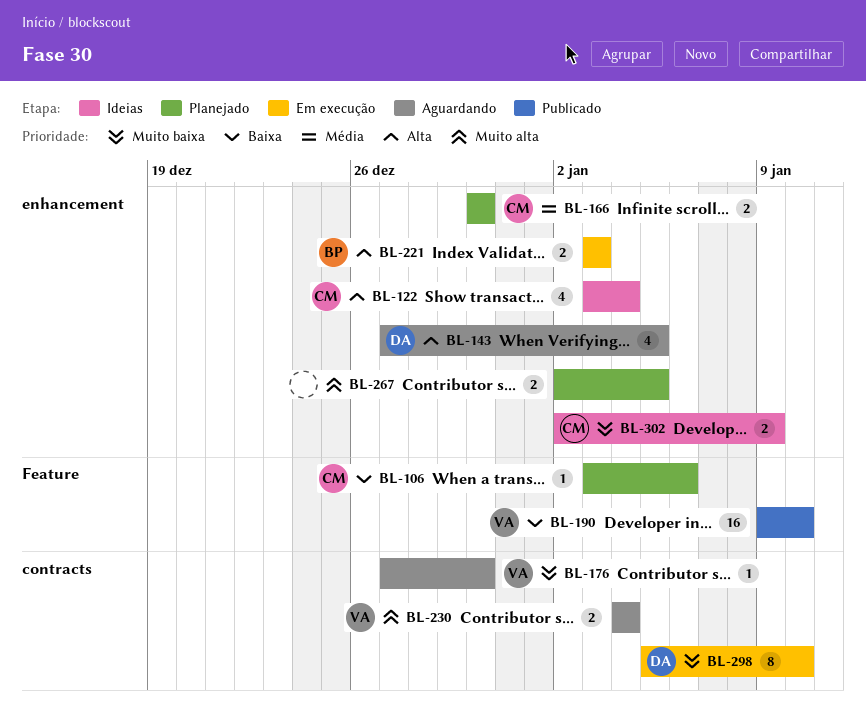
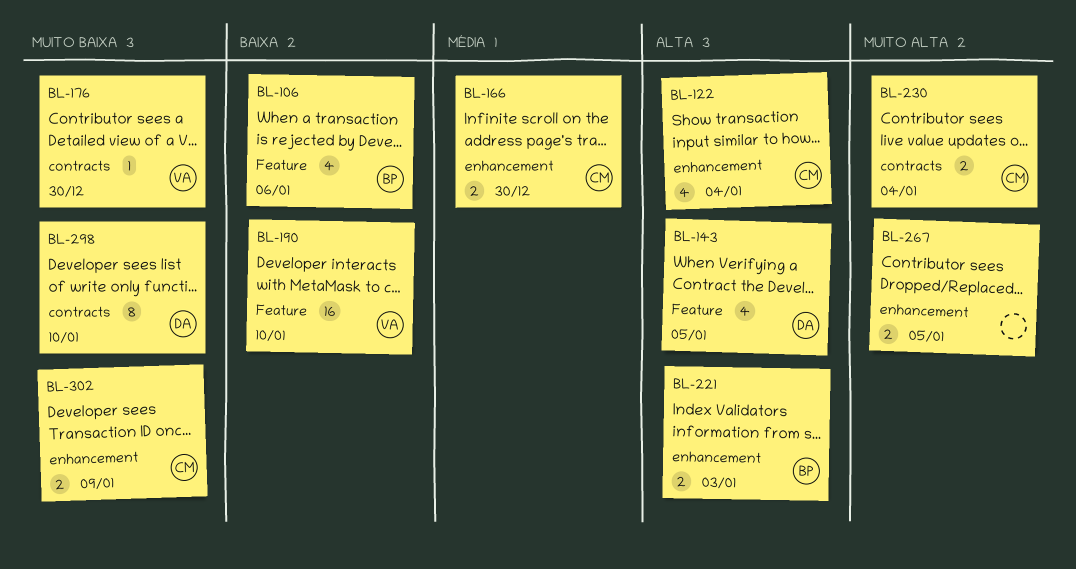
BL-106, owner: CM -> BP
BL-106, estimate: 1 -> 4
BL-143, label: enhancement -> Feature
BL-230, owner: VA -> CM

